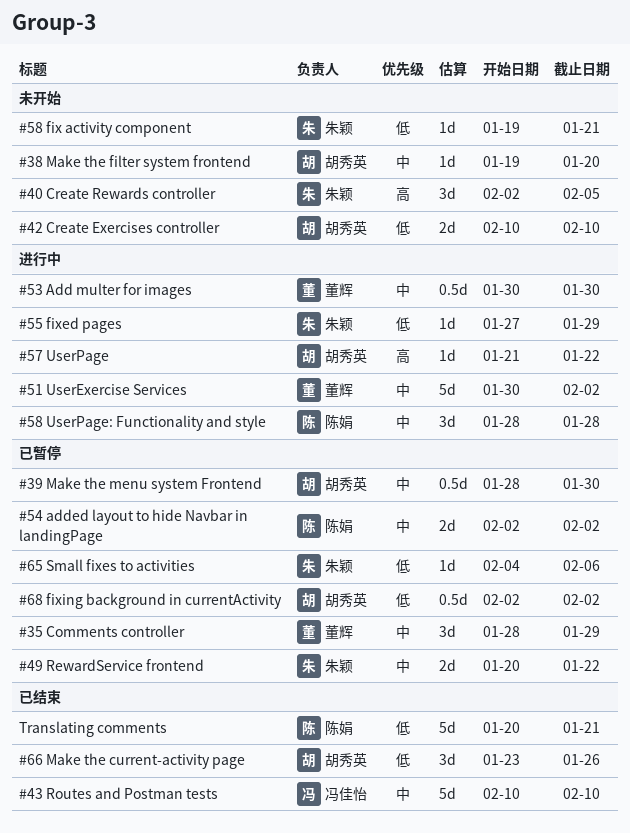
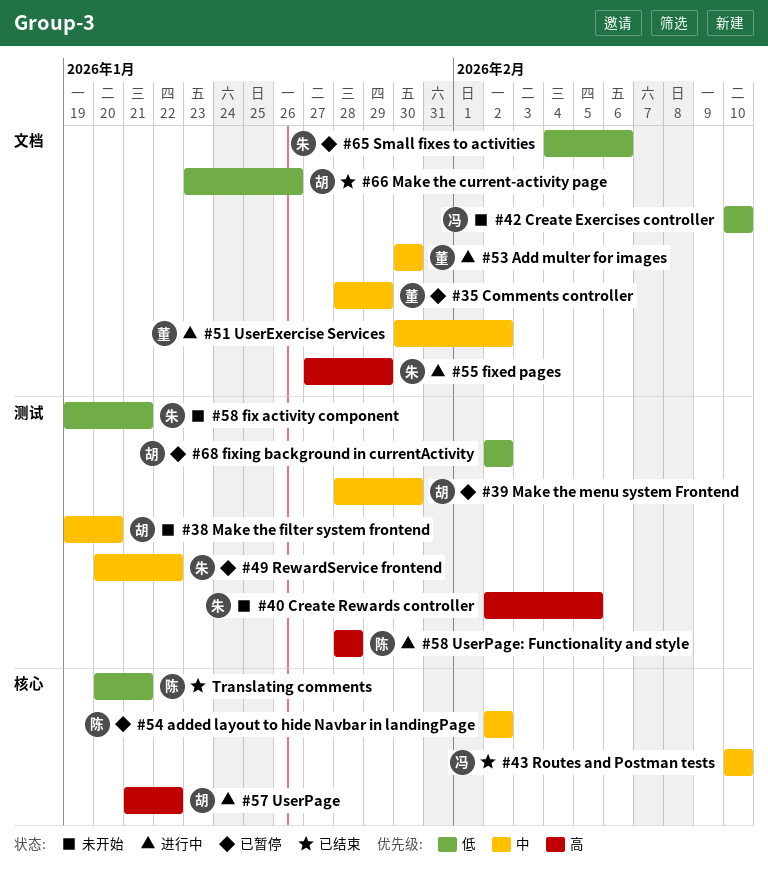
#42 Create Exercises controller, owner: 胡秀英 -> 冯佳怡
#55 fixed pages, priority: 低 -> 高
#58 UserPage: Functionality and style, priority: 中 -> 高

